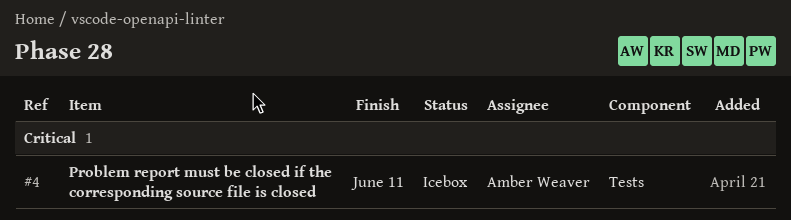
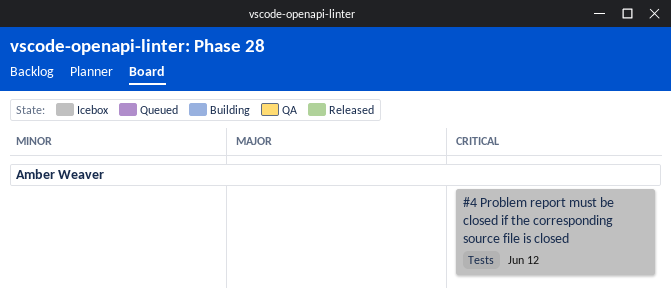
#4, due: Jun 11 -> Jun 12

